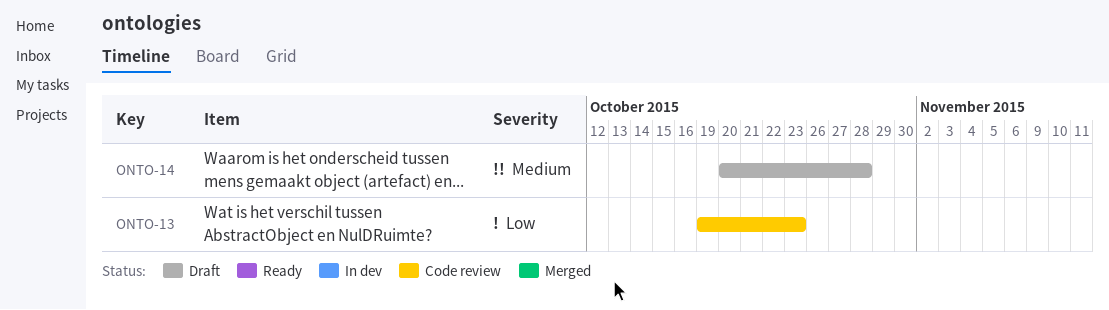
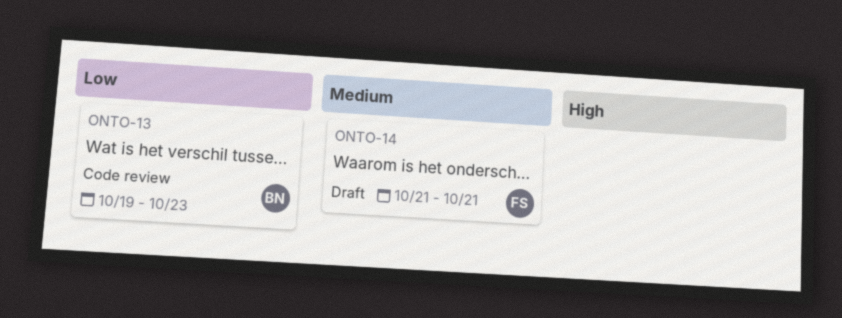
ONTO-14, start: Oct 20 -> Oct 21
ONTO-14, due: Oct 28 -> Oct 21

